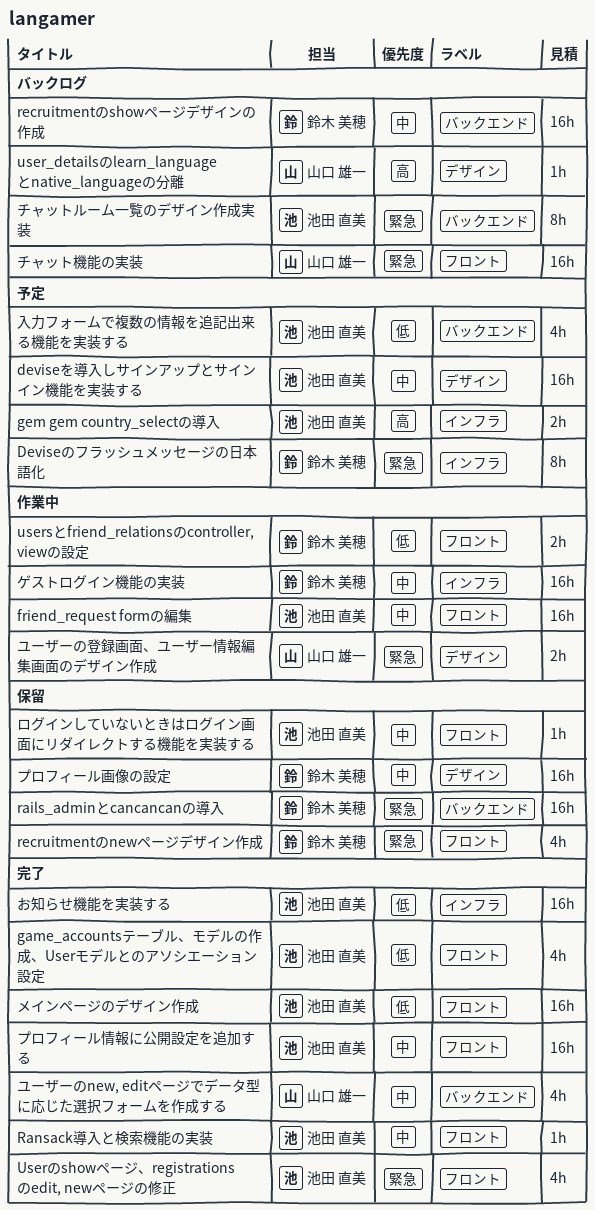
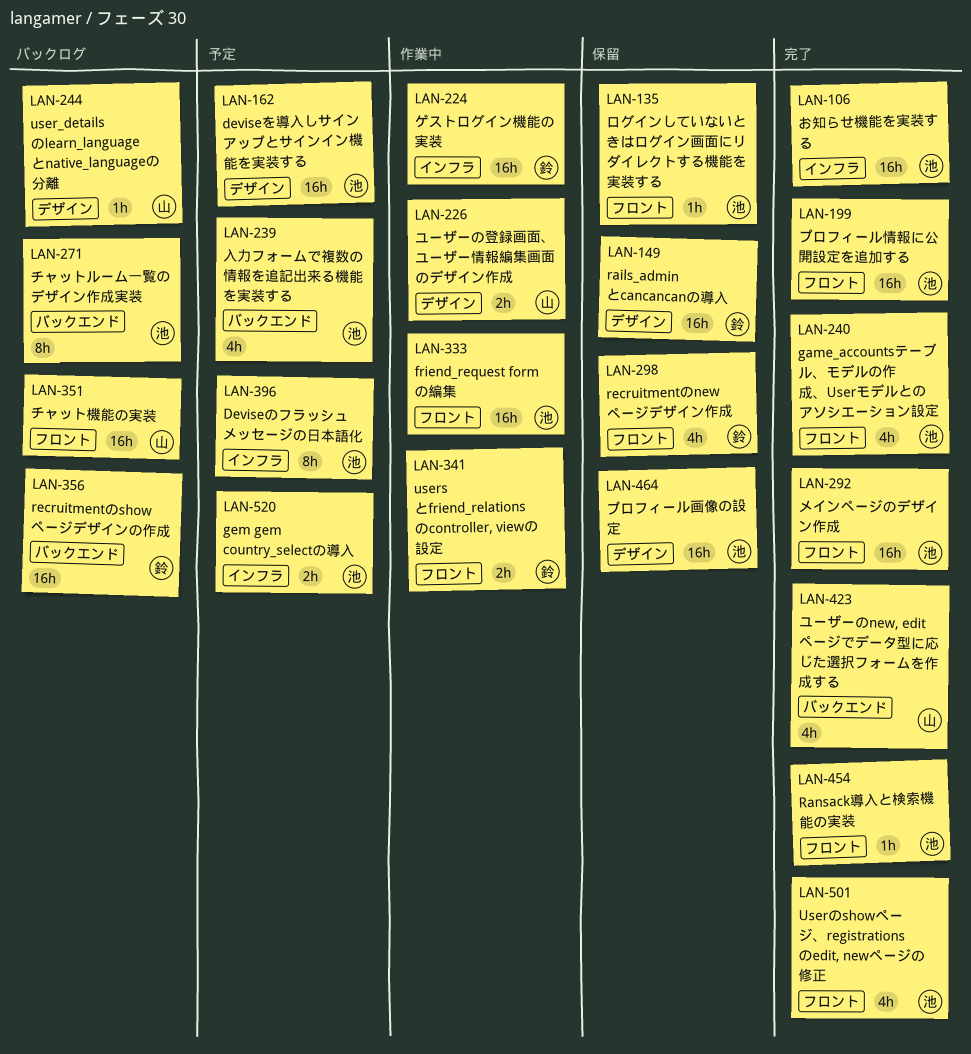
Deviseのフラッシュメッセージの日本語化, owner: 鈴木 美穂 -> 池田 直美
rails_adminとcancancanの導入, label: バックエンド -> デザイン
プロフィール画像の設定, owner: 鈴木 美穂 -> 池田 直美

